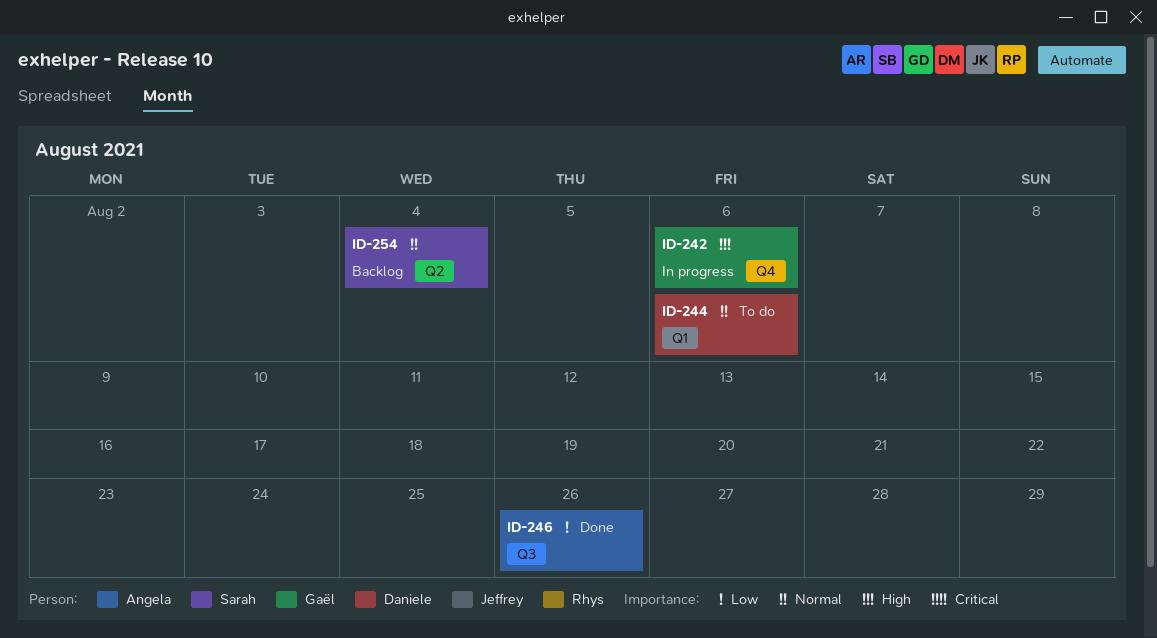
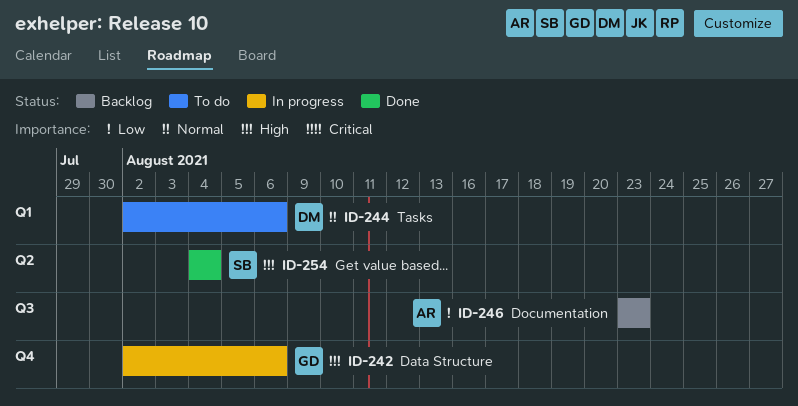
ID-246, status: Done -> Backlog
ID-246, due: Aug 26 -> Aug 23
ID-254, status: Backlog -> Done
ID-254, priority: Normal -> High

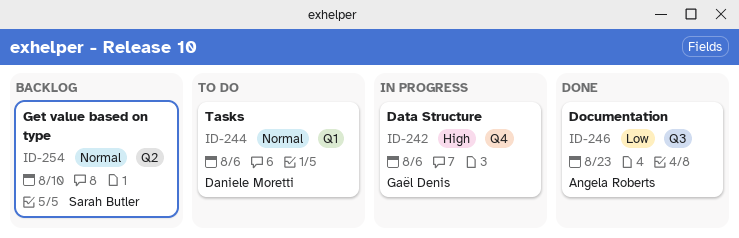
ID-246, status: Backlog -> Done
ID-254, status: Done -> Backlog
ID-254, priority: High -> Normal
ID-254, due: Aug 4 -> Aug 10

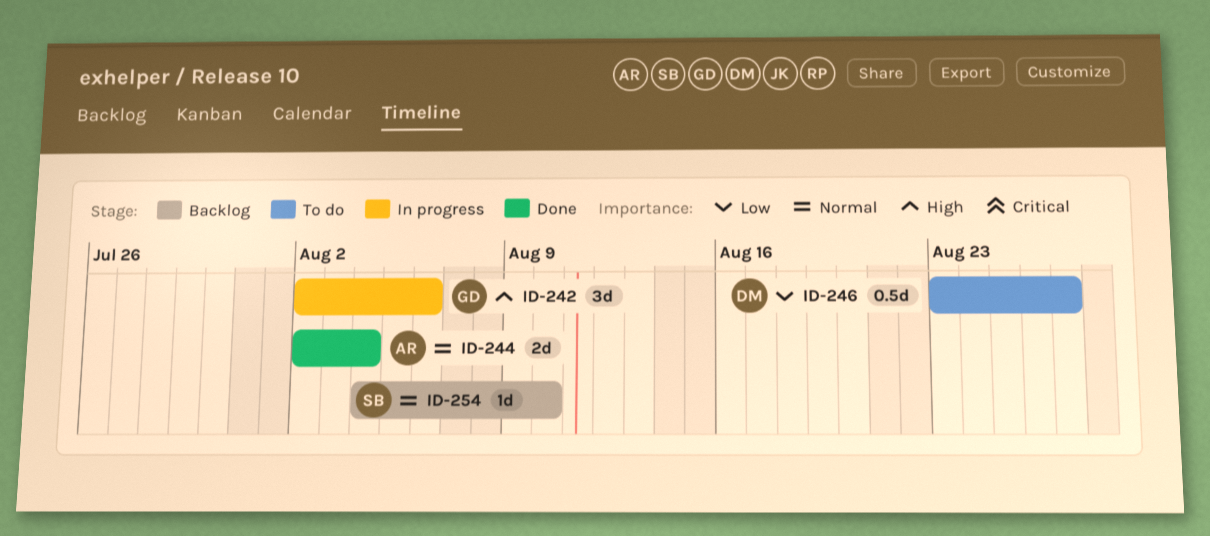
ID-244, status: To do -> Done
ID-244, owner: Daniele Moretti -> Angela Roberts
ID-244, due: Aug 6 -> Aug 4
ID-246, status: Done -> To do
ID-246, owner: Angela Roberts -> Daniele Moretti
ID-246, due: Aug 23 -> Aug 27

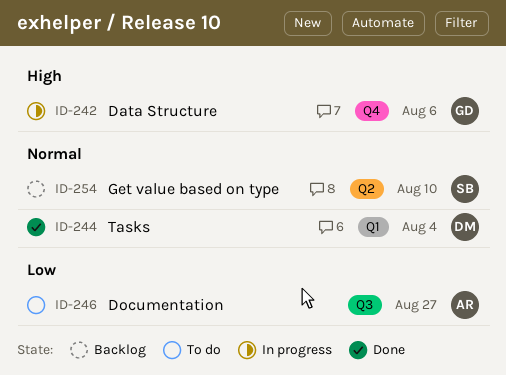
ID-244, owner: AR -> DM
ID-246, owner: DM -> AR

